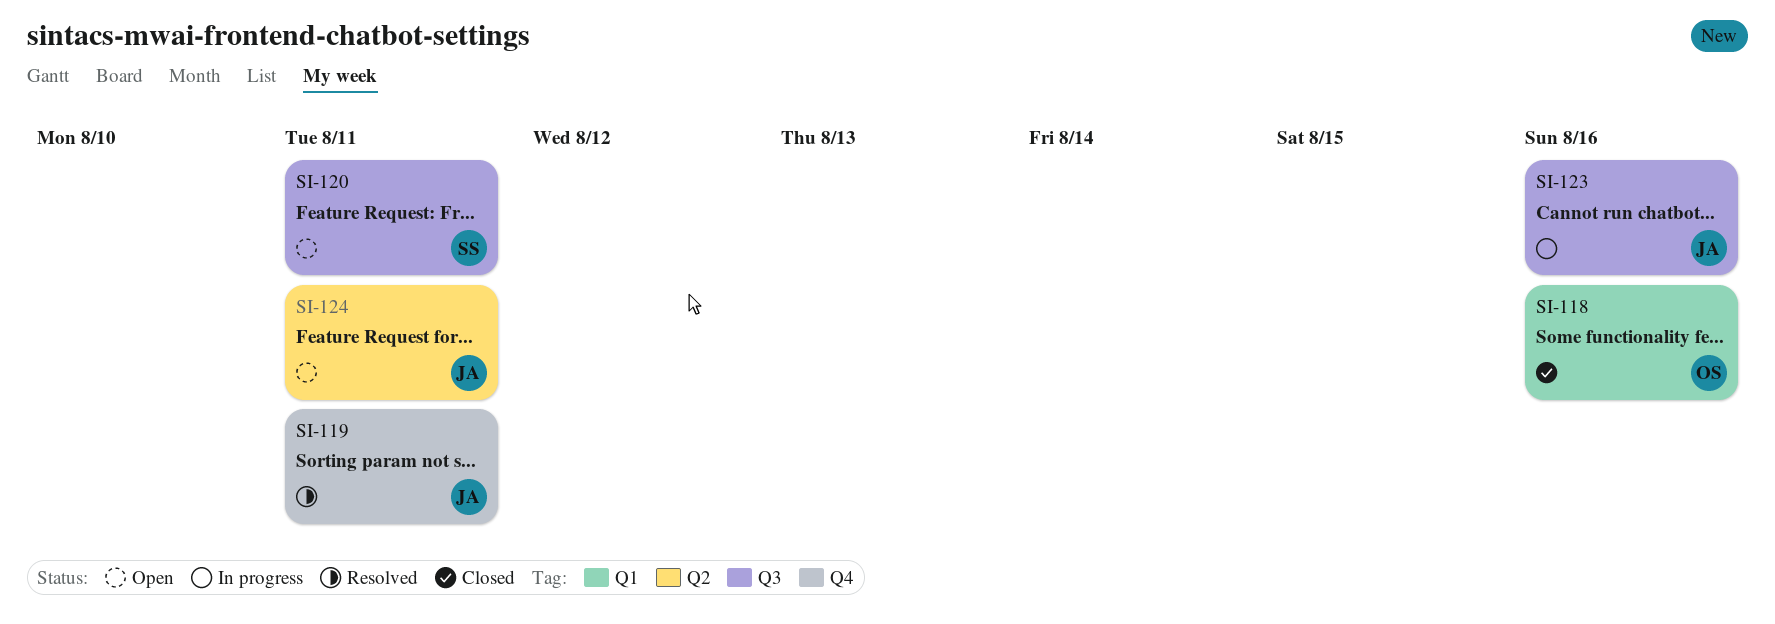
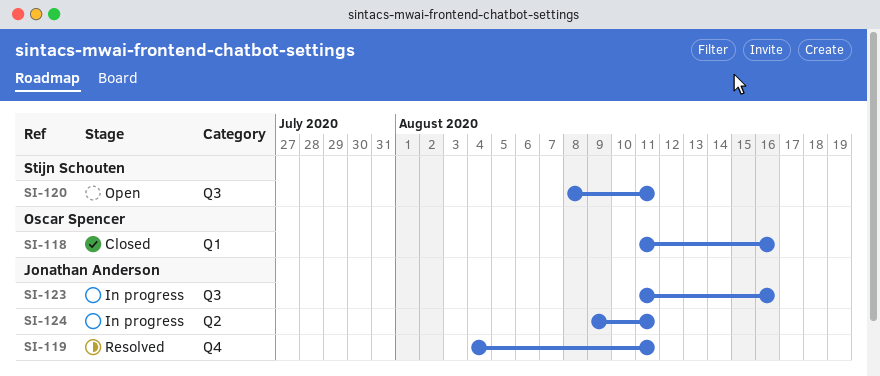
SI-124, status: Open -> In progress

